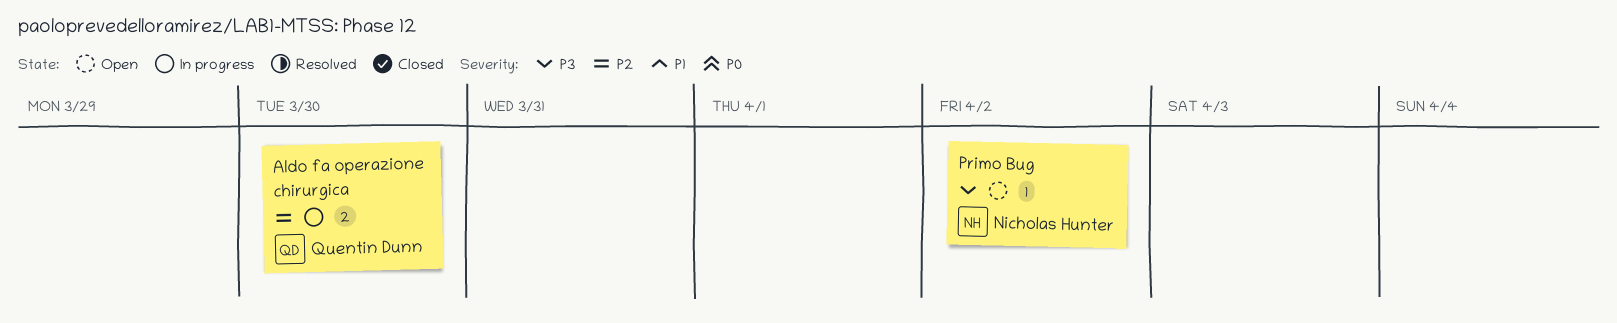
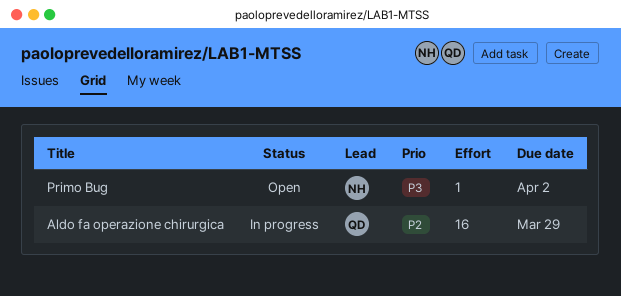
Aldo fa operazione chirurgica, estimate: 2 -> 16
Aldo fa operazione chirurgica, due: Mar 30 -> Mar 29

